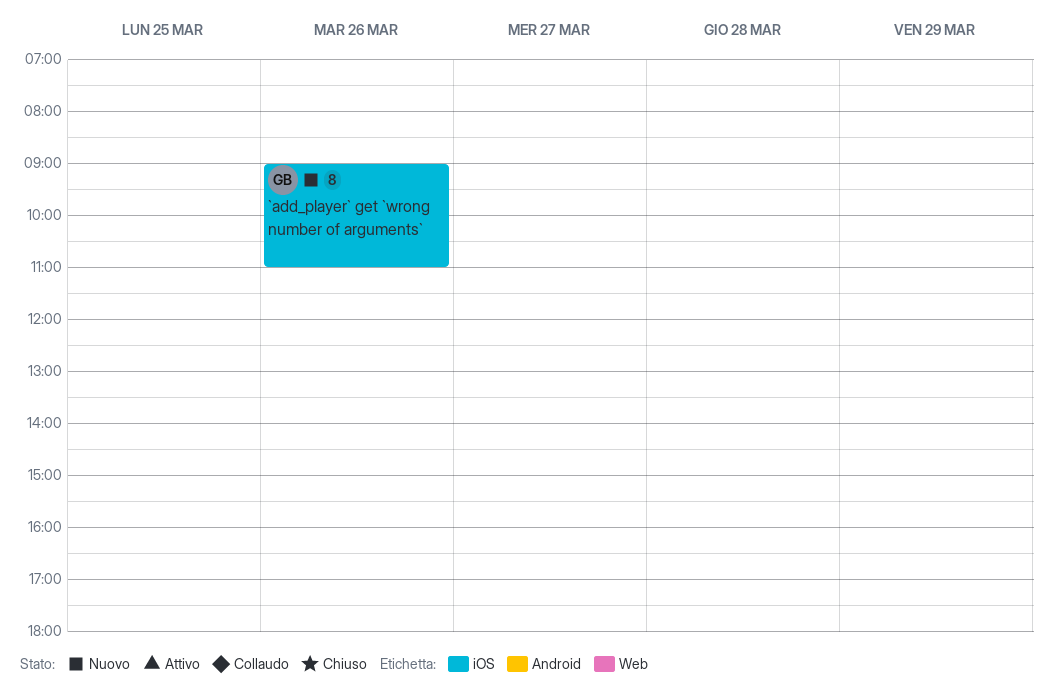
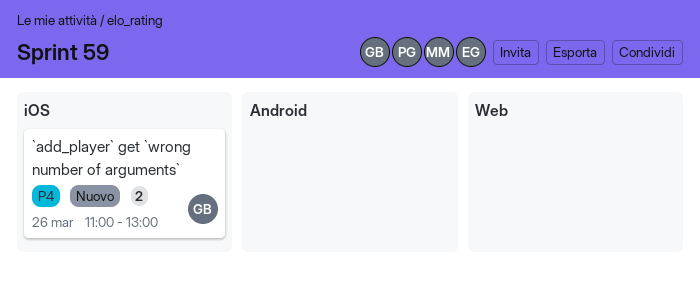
`add_player` get `wrong number of arguments`, estimate: 8 -> 2
`add_player` get `wrong number of arguments`, begins: 09:00 -> 11:00
`add_player` get `wrong number of arguments`, ends: 11:00 -> 13:00

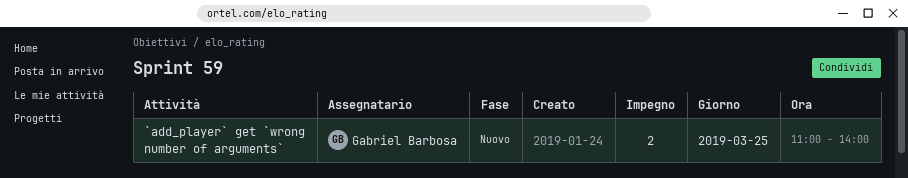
`add_player` get `wrong number of arguments`, day: Mar 26 -> Mar 25
`add_player` get `wrong number of arguments`, ends: 13:00 -> 14:00

